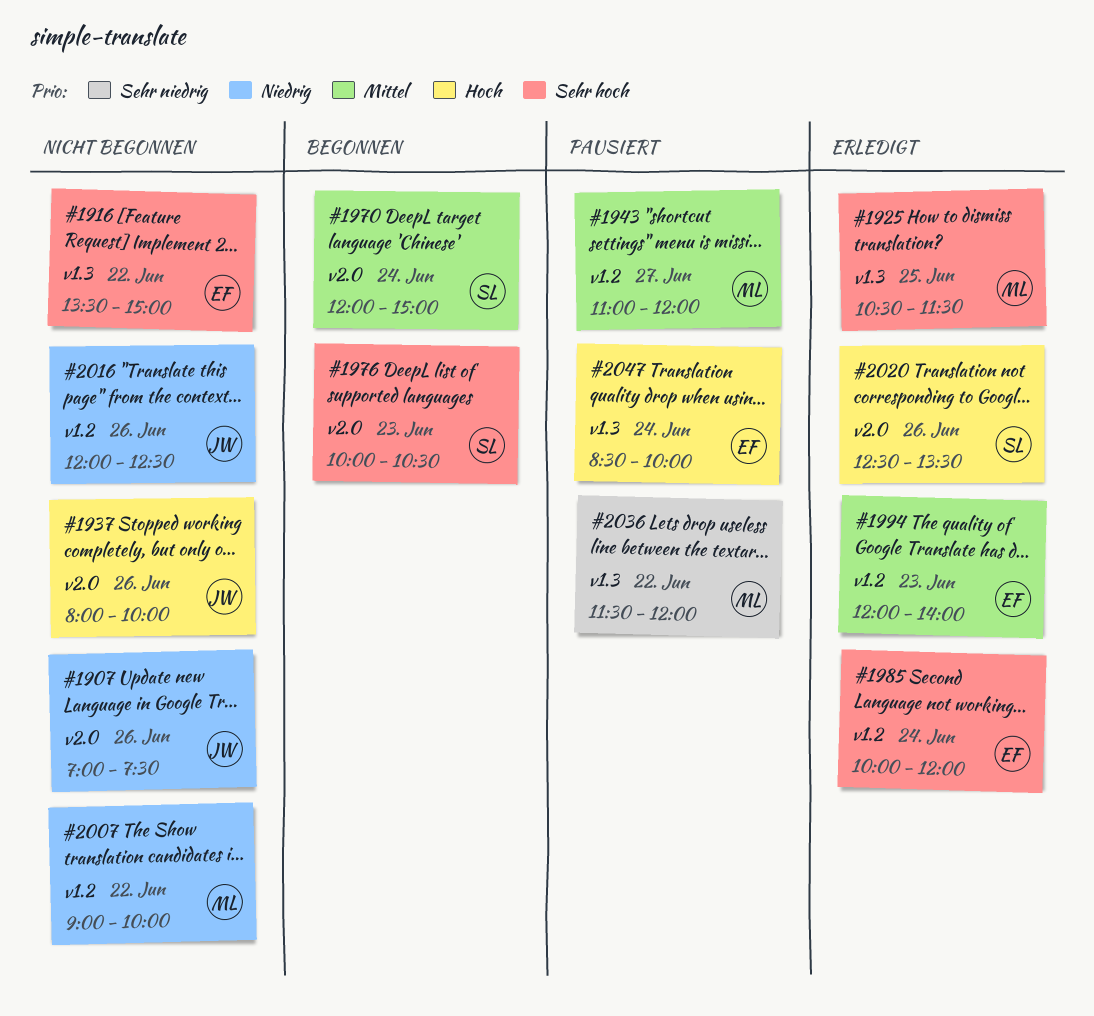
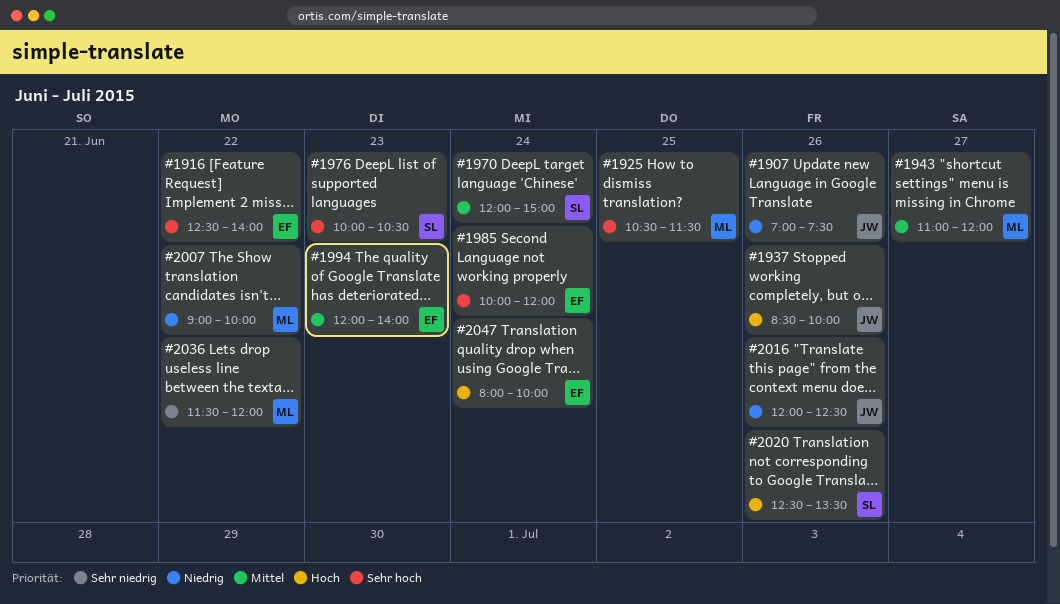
#1916, begins: 13:30 -> 12:30
#1916, ends: 15:00 -> 14:00
#1937, begins: 08:00 -> 08:30
#2047, begins: 08:30 -> 08:00

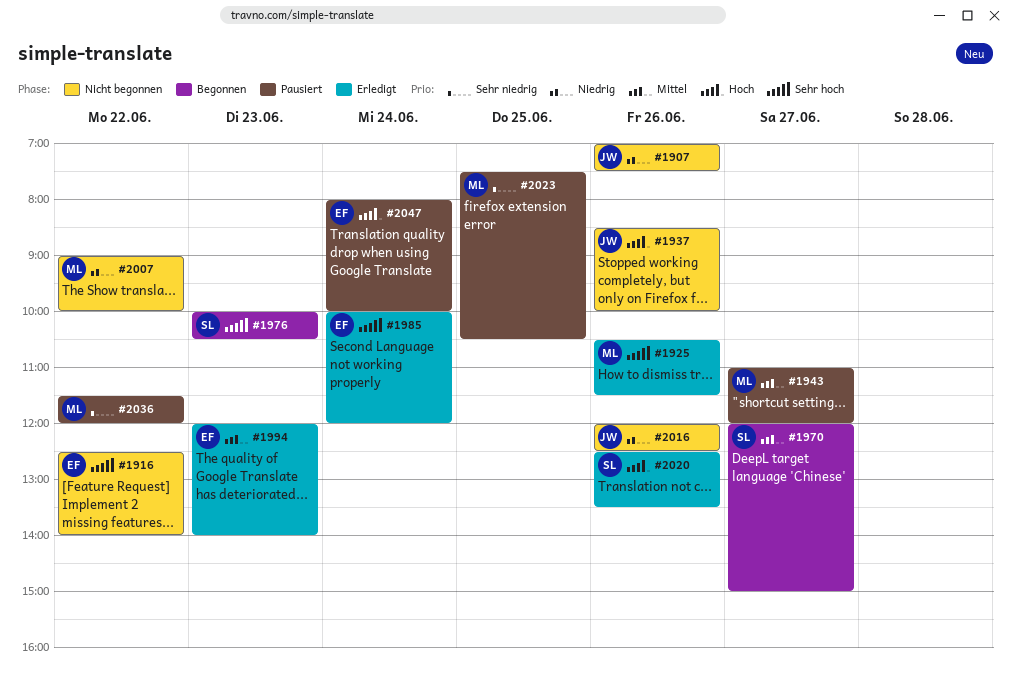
#1925, day: Jun 25 -> Jun 26
#1970, day: Jun 24 -> Jun 27
#2023: none -> present

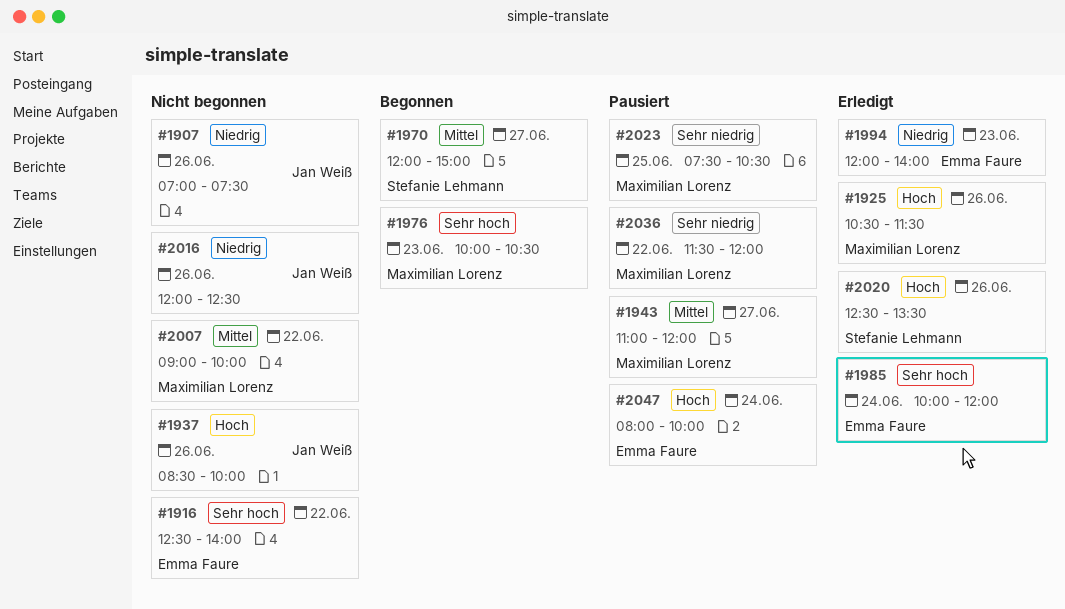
#1925, priority: Sehr hoch -> Hoch
#1976, owner: Stefanie Lehmann -> Maximilian Lorenz
#1994, priority: Mittel -> Niedrig
#2007, priority: Niedrig -> Mittel

